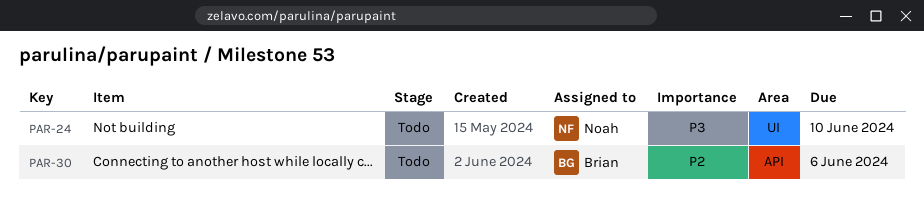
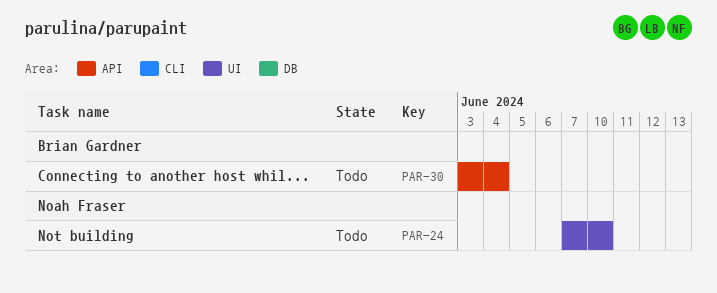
PAR-30, due: Jun 6 -> Jun 4

